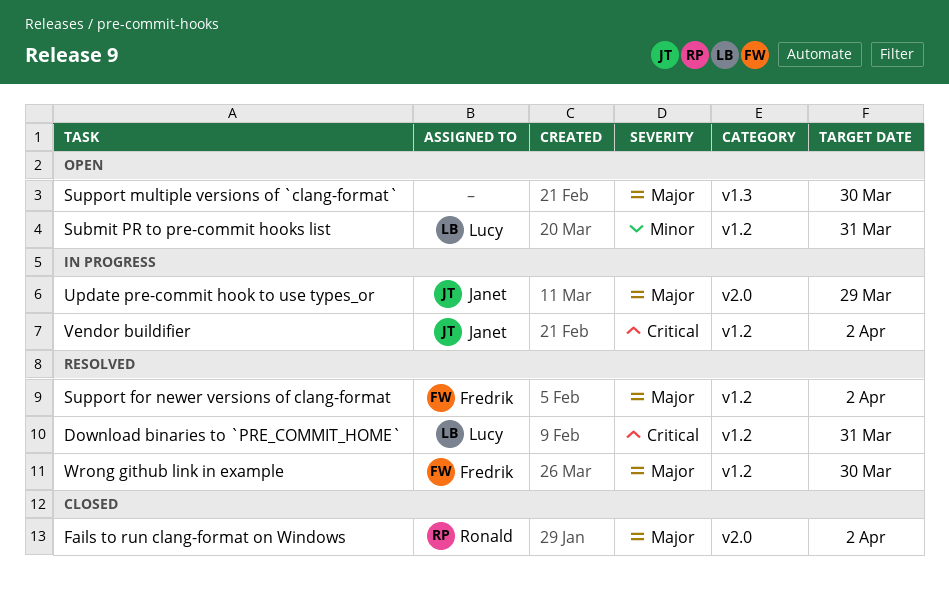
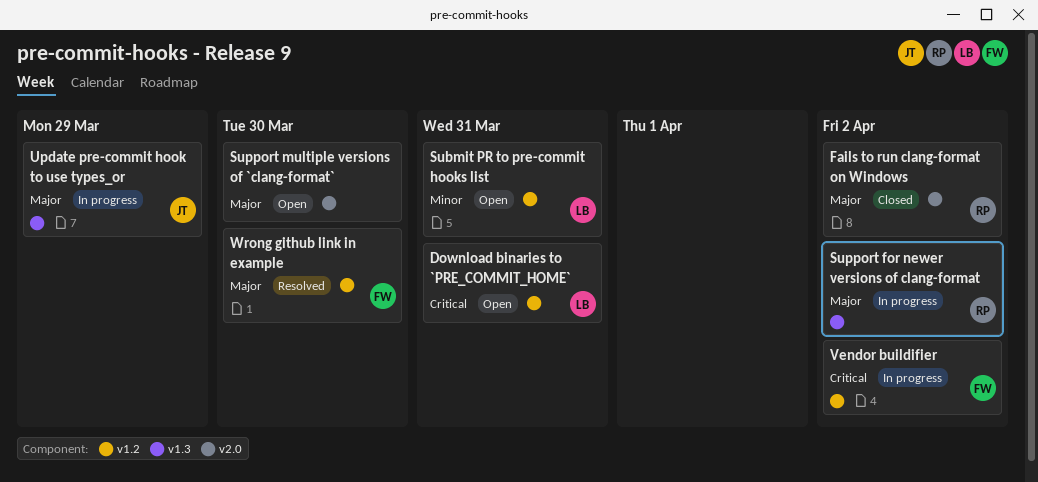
Download binaries to `PRE_COMMIT_HOME`, status: Resolved -> Open
Support for newer versions of clang-format, status: Resolved -> In progress
Support for newer versions of clang-format, owner: Fredrik -> Ronald
Support for newer versions of clang-format, label: v1.2 -> v1.3
Support multiple versions of `clang-format`, label: v1.3 -> v2.0
Update pre-commit hook to use types_or, label: v2.0 -> v1.3
Vendor buildifier, owner: Janet -> Fredrik

